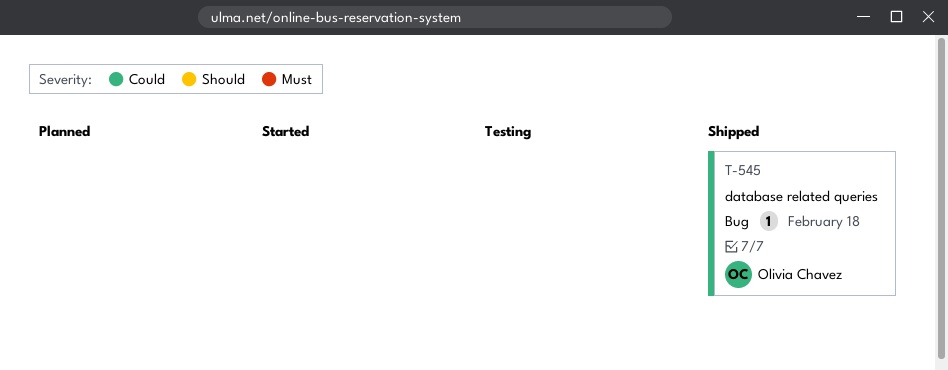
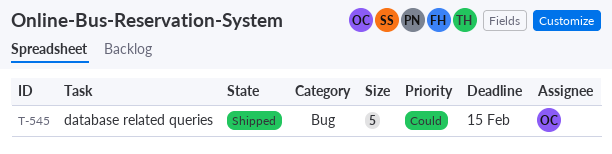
T-545, estimate: 1 -> 5
T-545, due: Feb 18 -> Feb 15

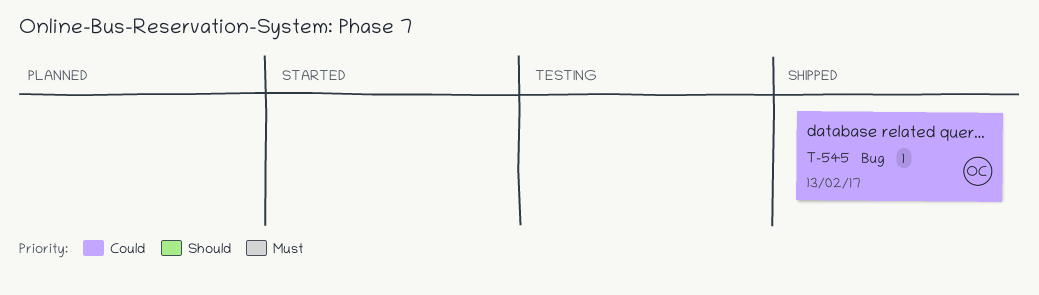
T-545, estimate: 5 -> 1
T-545, due: Feb 15 -> Feb 13

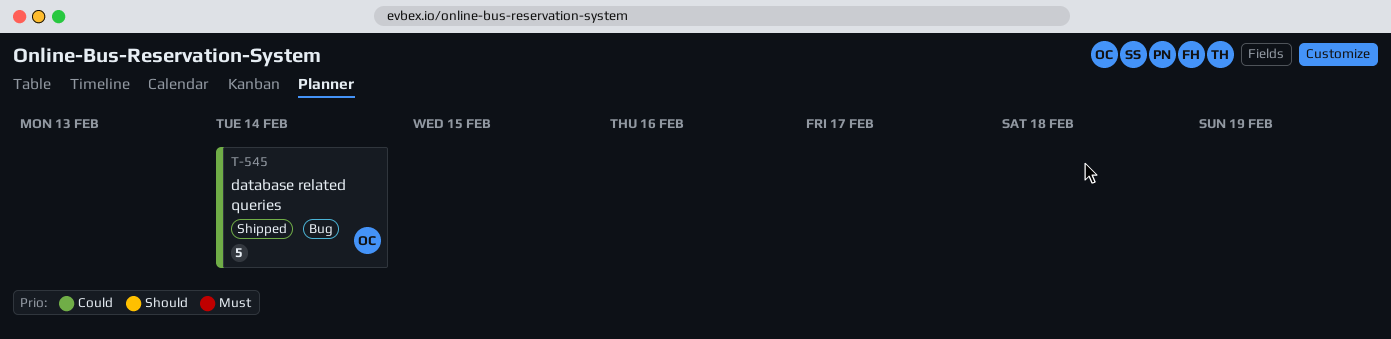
T-545, estimate: 1 -> 5
T-545, due: Feb 13 -> Feb 14

